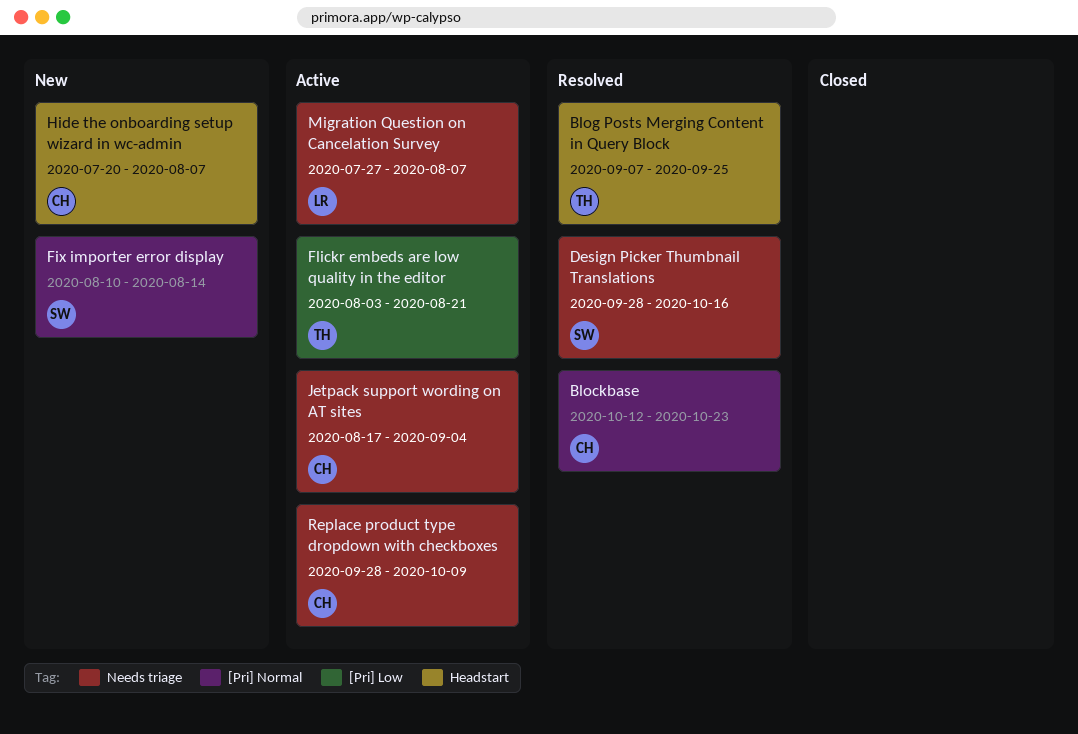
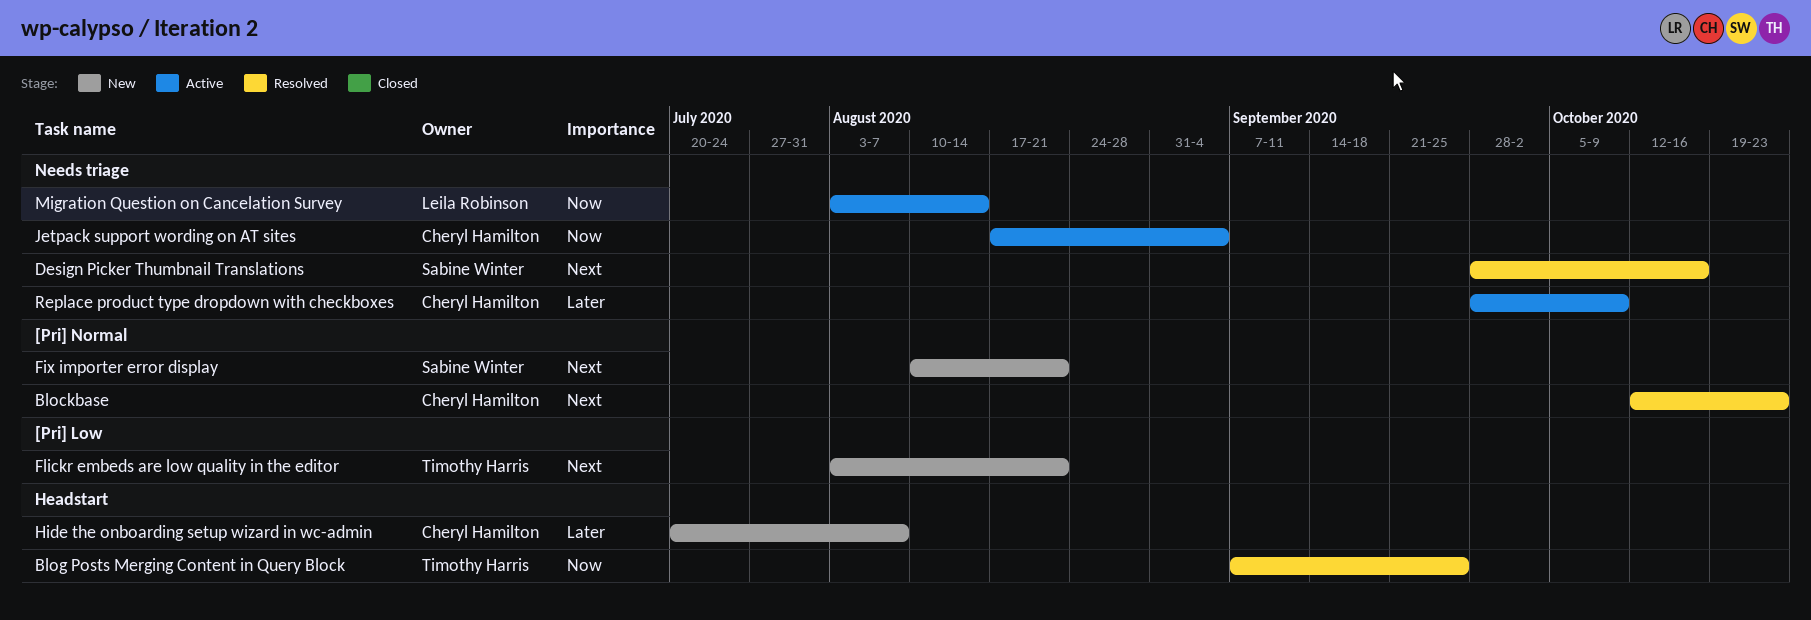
Fix importer error display, due: Aug 14 -> Aug 21
Flickr embeds are low quality in the editor, status: Active -> New
Migration Question on Cancelation Survey, start: Jul 27 -> Aug 3
Migration Question on Cancelation Survey, due: Aug 7 -> Aug 14

